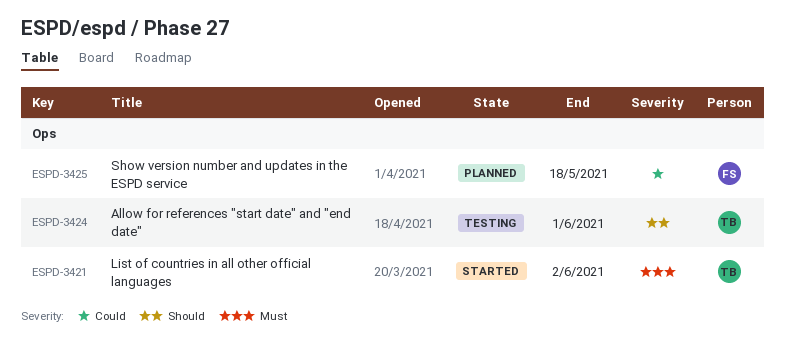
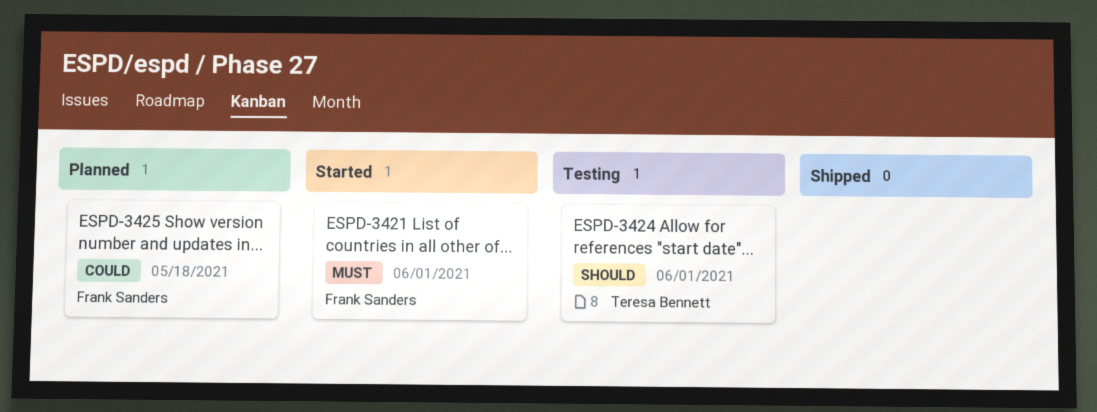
ESPD-3421, owner: Teresa Bennett -> Frank Sanders
ESPD-3421, due: Jun 2 -> Jun 1

